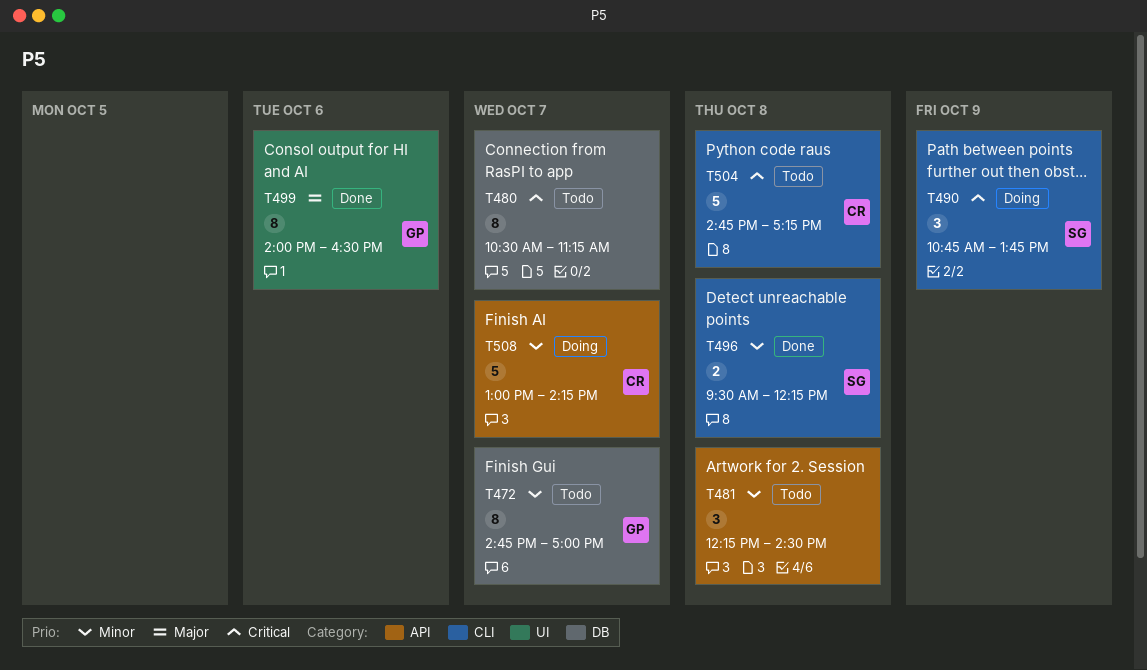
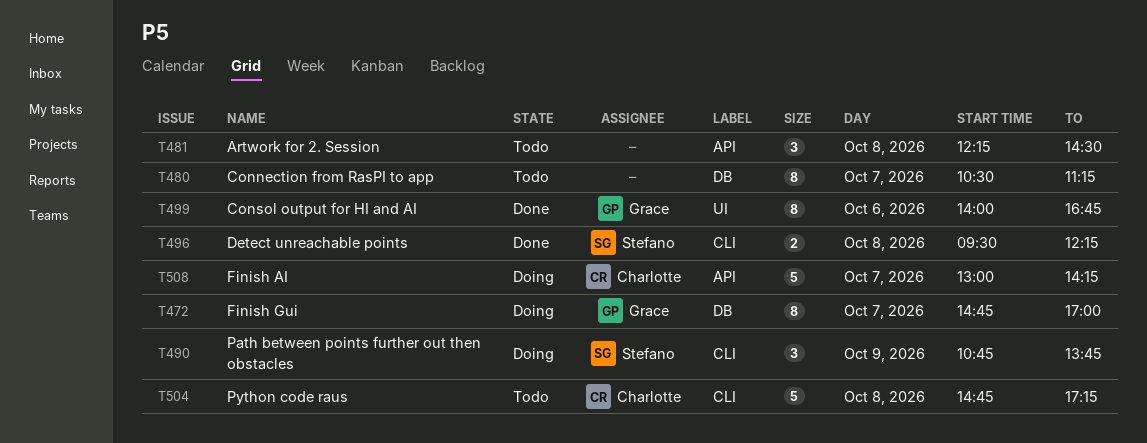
T472, status: Todo -> Doing
T499, ends: 16:30 -> 16:45

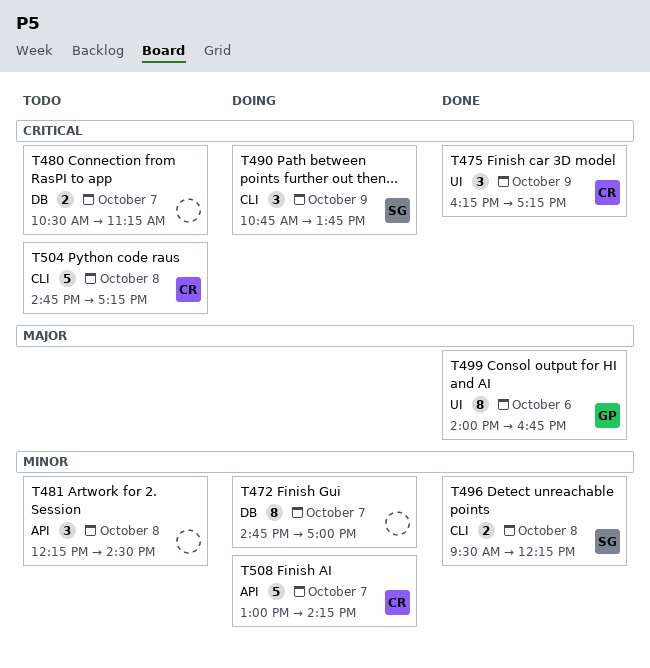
T472, owner: Grace -> none
T475: none -> present
T480, estimate: 8 -> 2

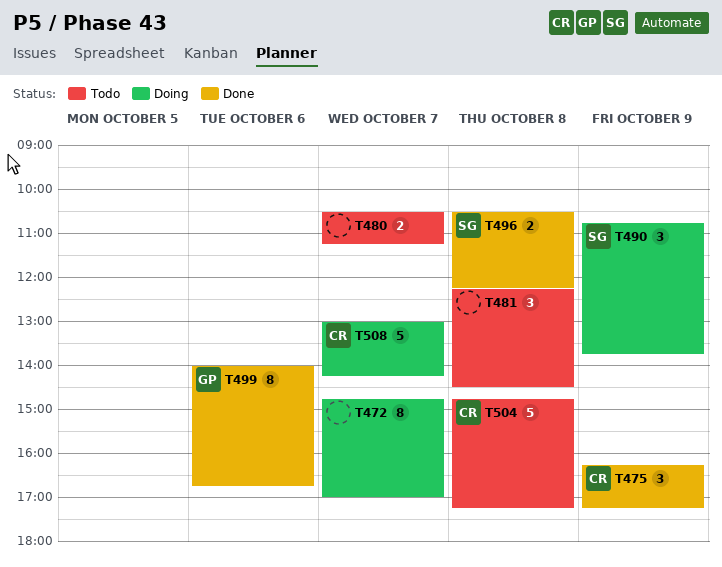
T496, begins: 09:30 -> 10:30

